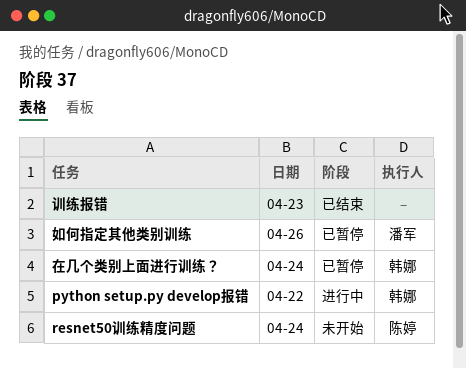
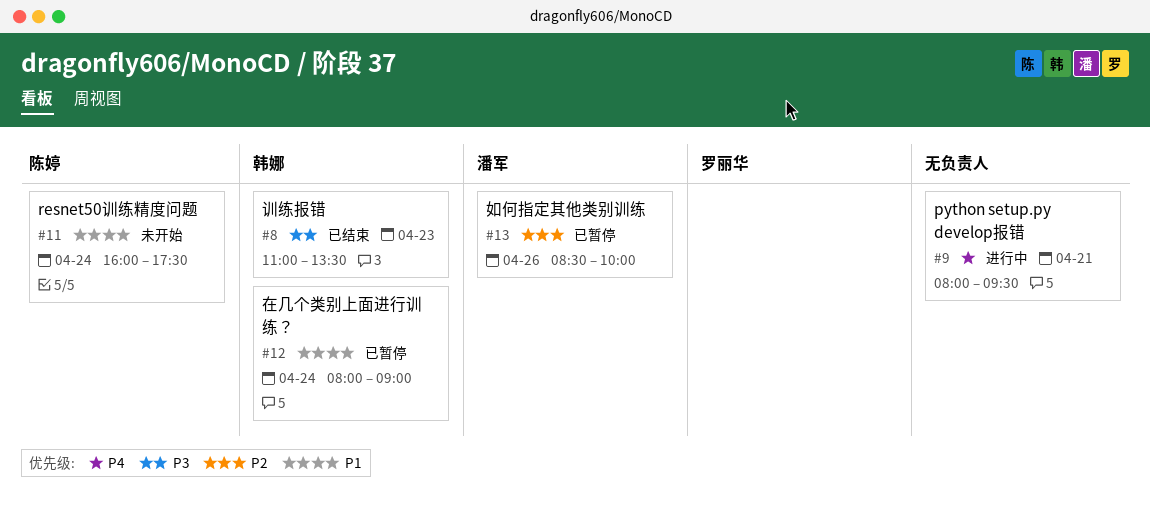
python setup.py develop报错, owner: 韩娜 -> none
python setup.py develop报错, day: Apr 22 -> Apr 21
训练报错, owner: none -> 韩娜

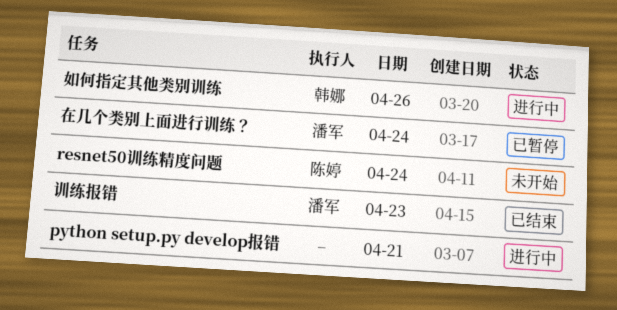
在几个类别上面进行训练？, owner: 韩娜 -> 潘军
如何指定其他类别训练, status: 已暂停 -> 进行中
如何指定其他类别训练, owner: 潘军 -> 韩娜
训练报错, owner: 韩娜 -> 潘军

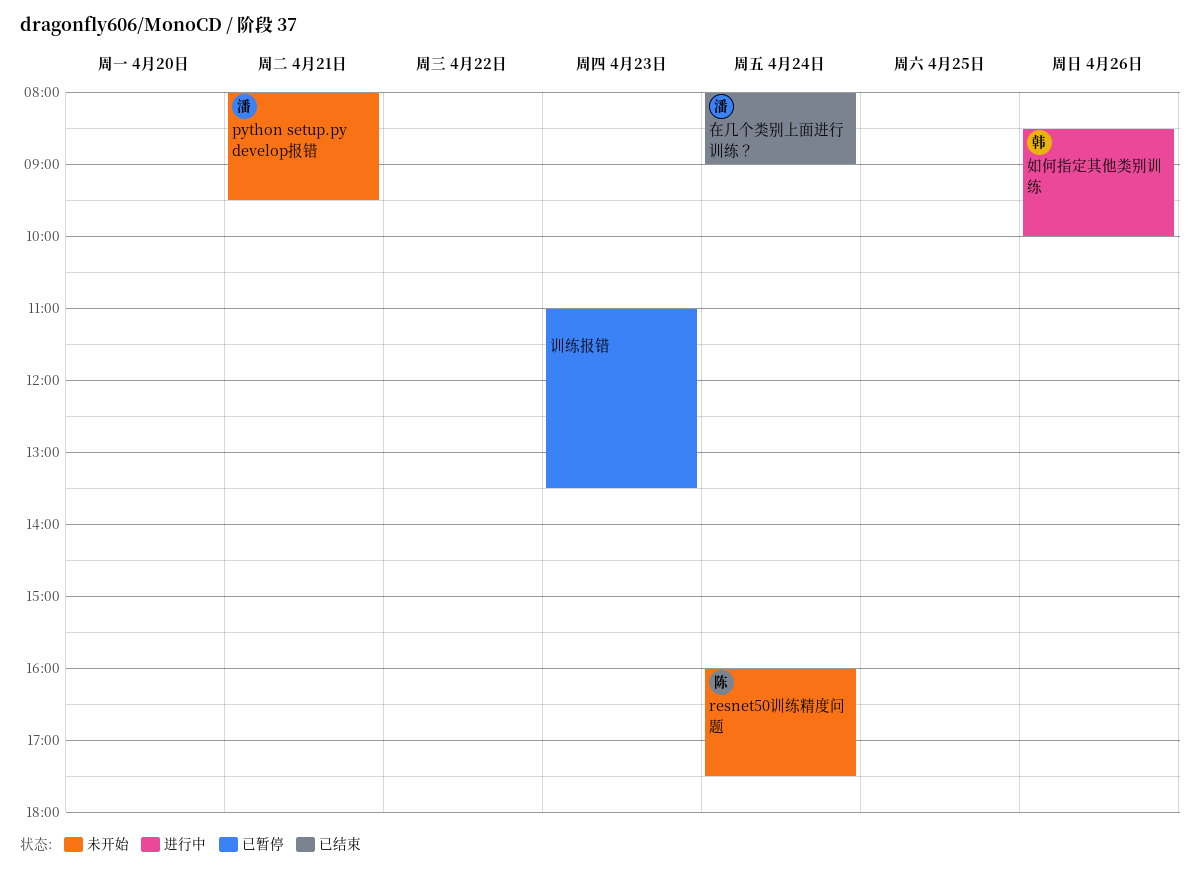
python setup.py develop报错, status: 进行中 -> 未开始
python setup.py develop报错, owner: none -> 潘军
在几个类别上面进行训练？, status: 已暂停 -> 已结束
训练报错, status: 已结束 -> 已暂停
训练报错, owner: 潘军 -> none

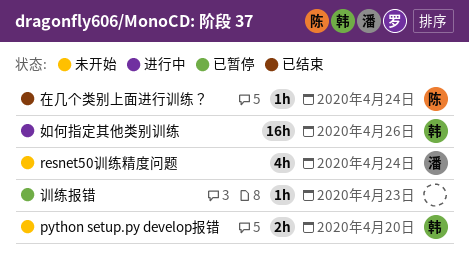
python setup.py develop报错, owner: 潘 -> 韩
python setup.py develop报错, day: Apr 21 -> Apr 20
resnet50训练精度问题, owner: 陈 -> 潘
在几个类别上面进行训练？, owner: 潘 -> 陈

